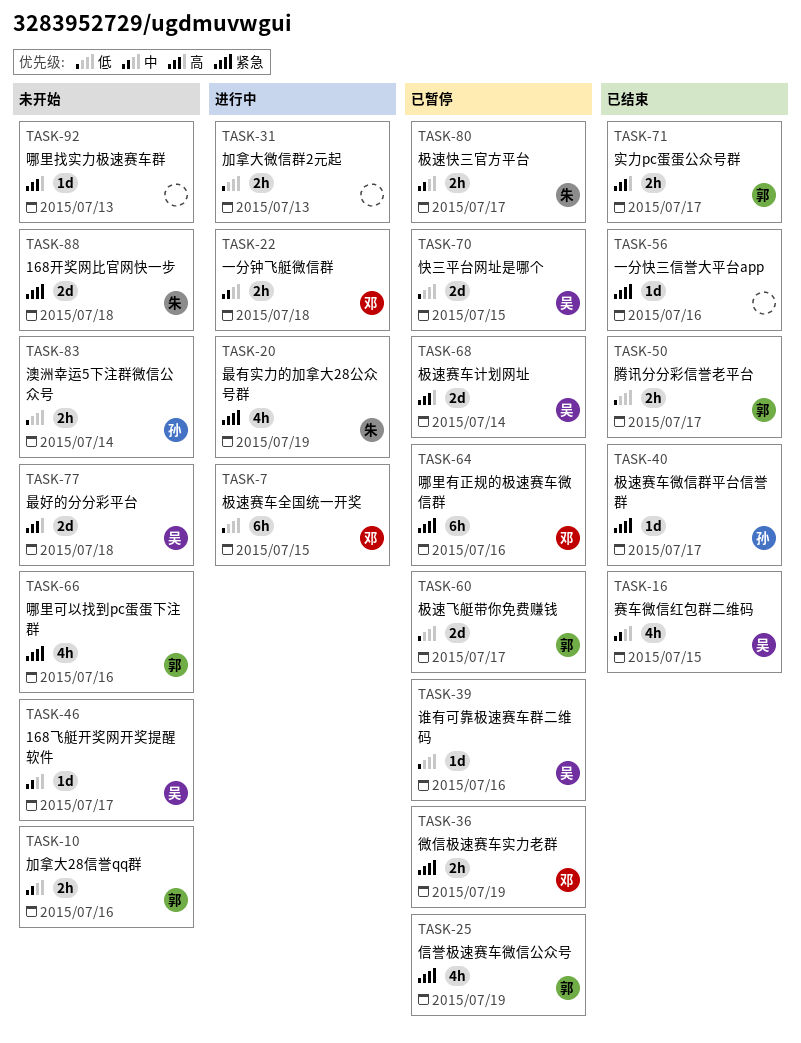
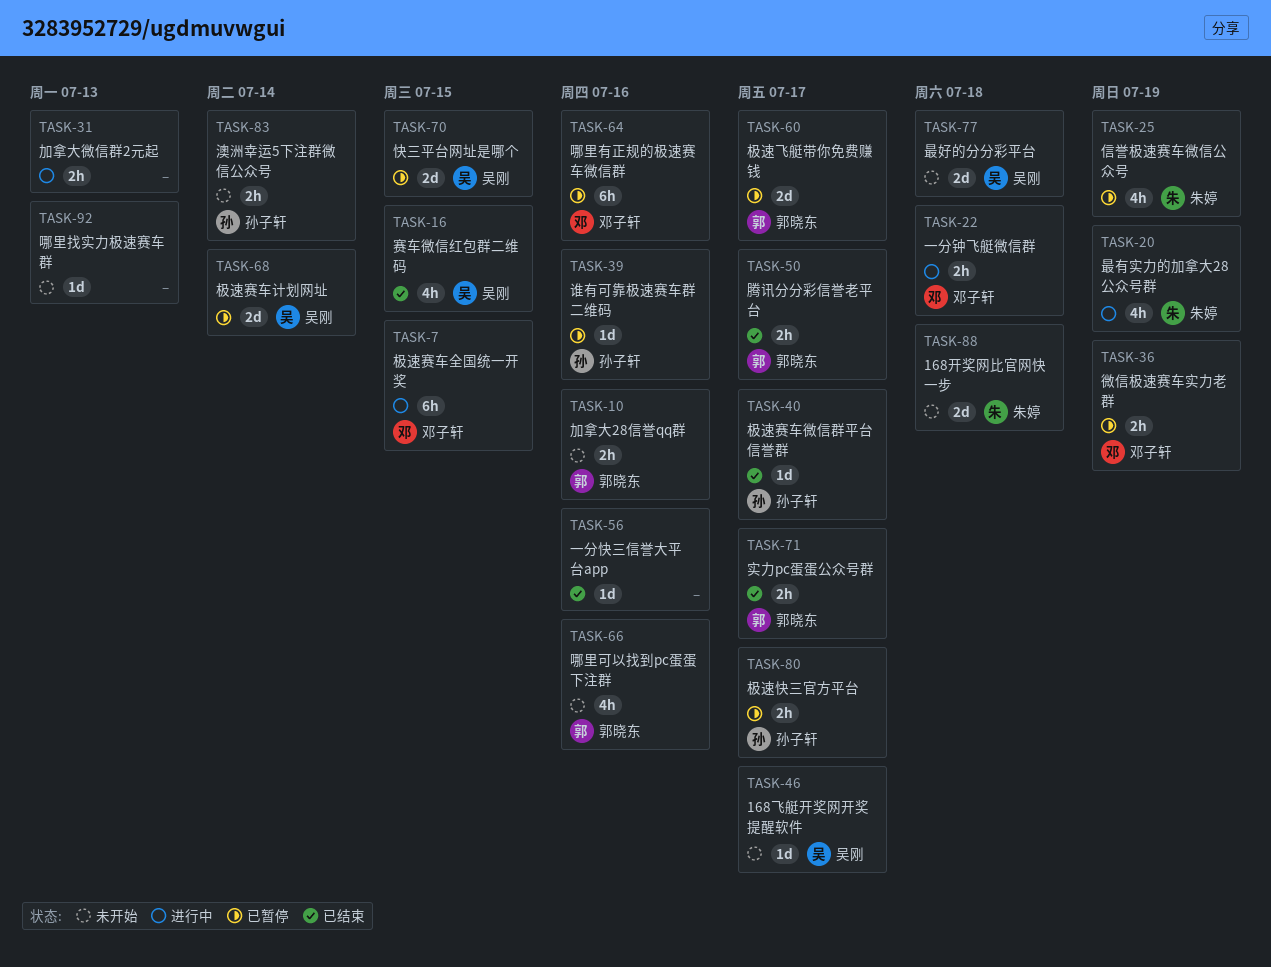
TASK-25, owner: 郭晓东 -> 朱婷
TASK-39, owner: 吴刚 -> 孙子轩
TASK-80, owner: 朱婷 -> 孙子轩

